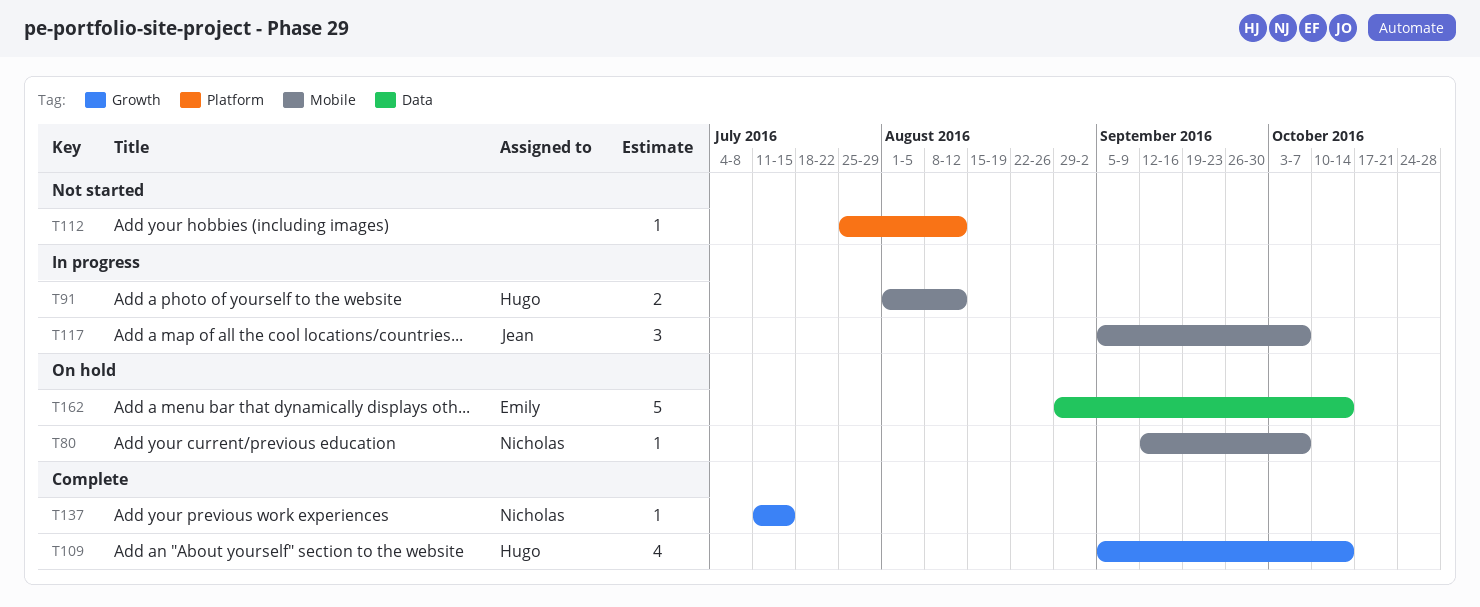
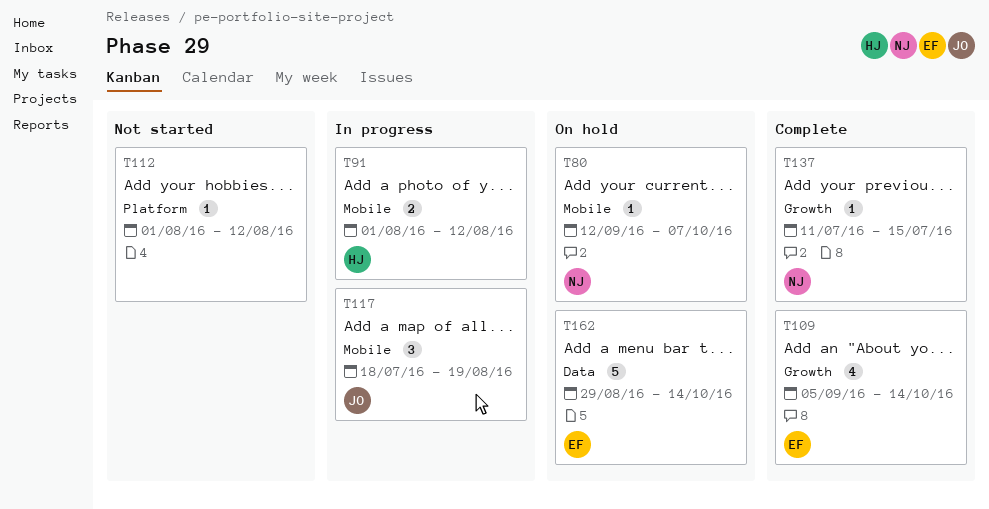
T109, owner: Hugo -> Emily
T112, start: Jul 25 -> Aug 1
T117, start: Sep 5 -> Jul 18
T117, due: Oct 7 -> Aug 19

